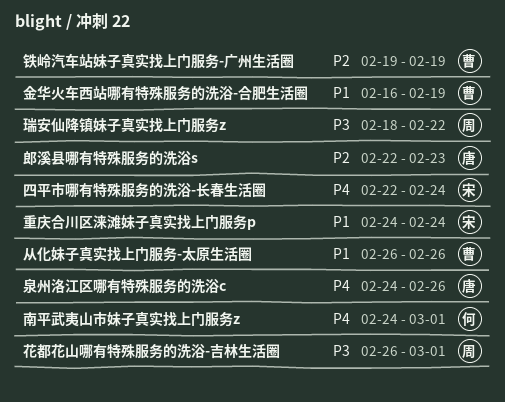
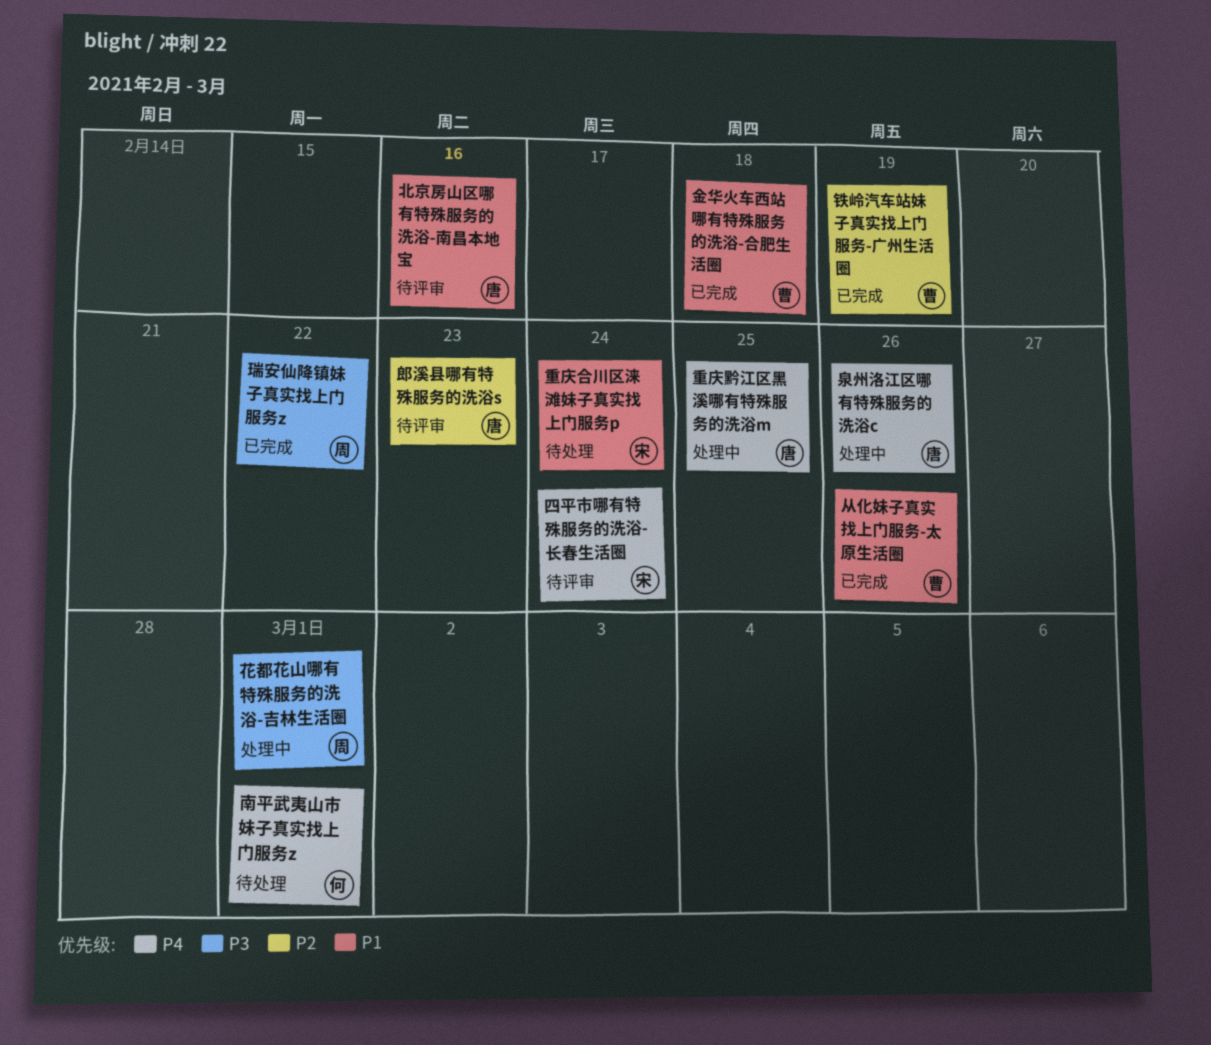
北京房山区哪有特殊服务的洗浴-南昌本地宝: none -> present
重庆黔江区黑溪哪有特殊服务的洗浴m: none -> present
金华火车西站哪有特殊服务的洗浴-合肥生活圈, due: Feb 19 -> Feb 18

